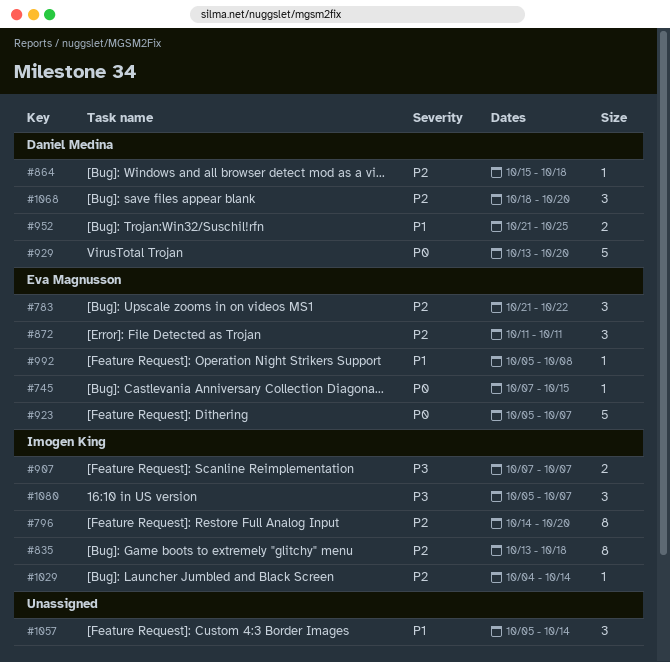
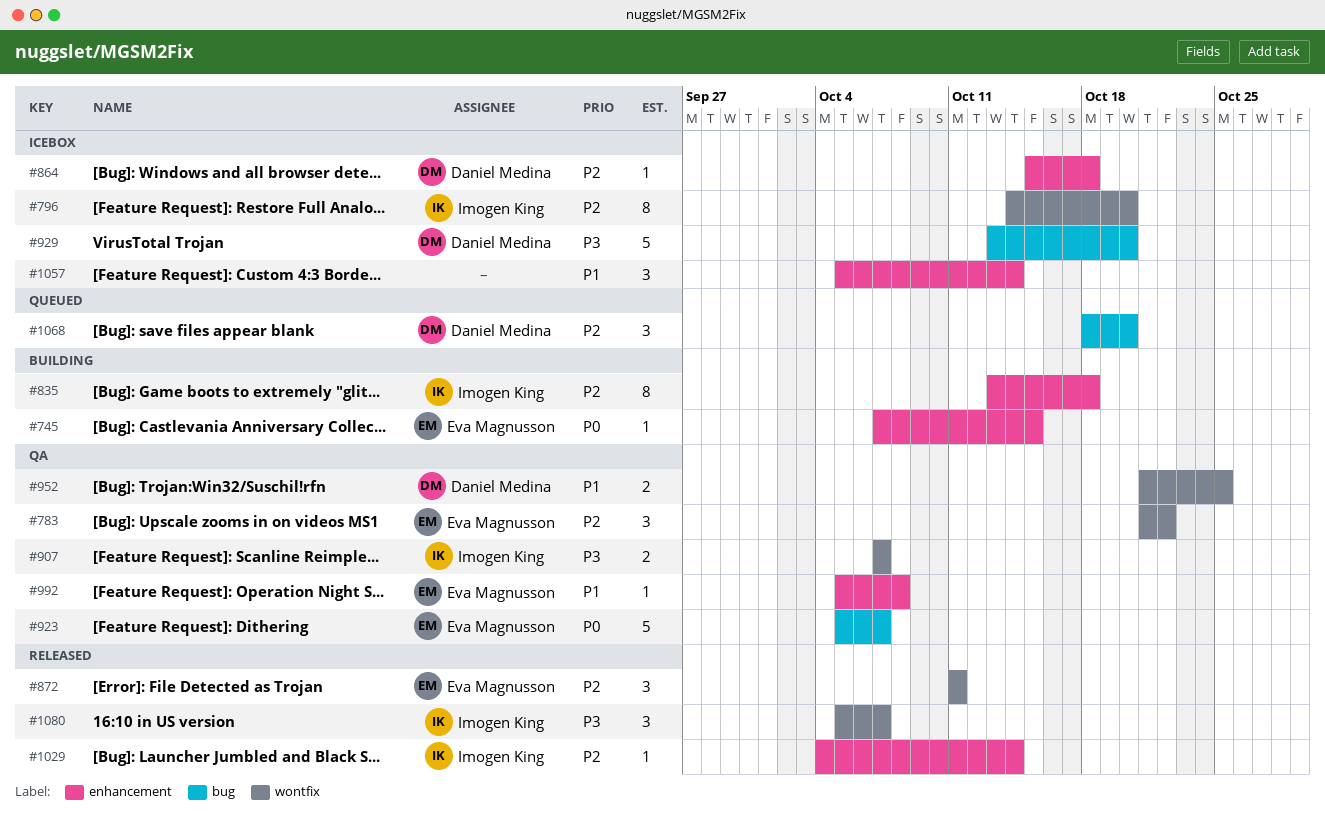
#929, priority: P0 -> P3

